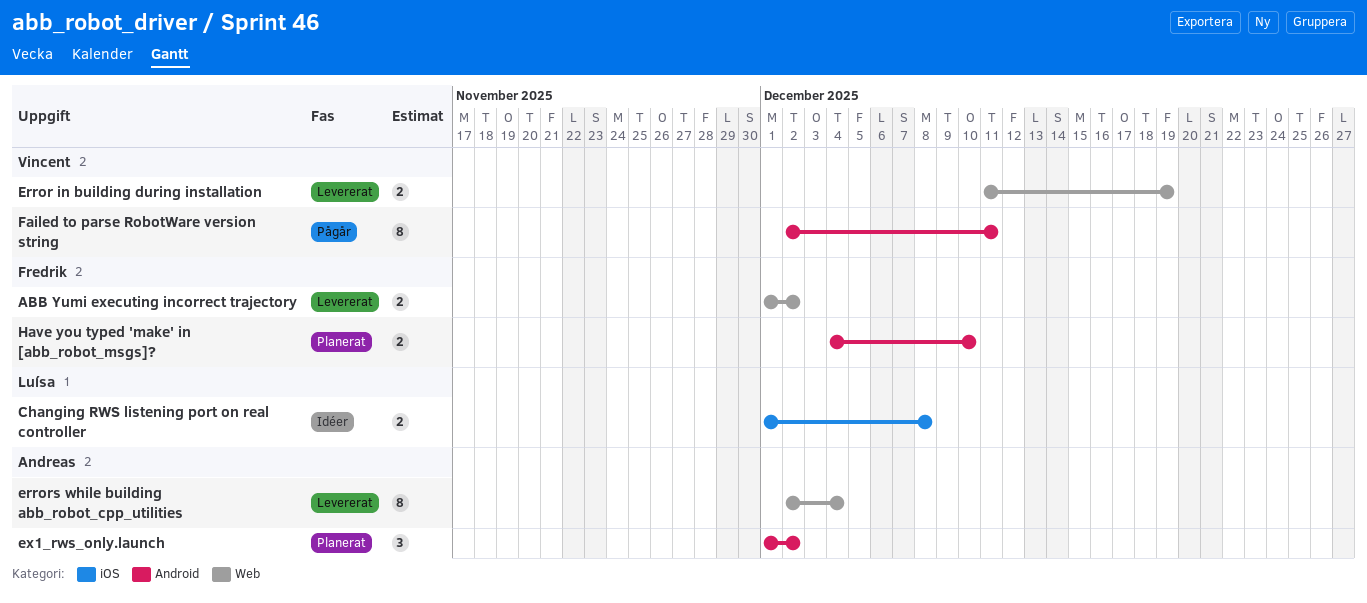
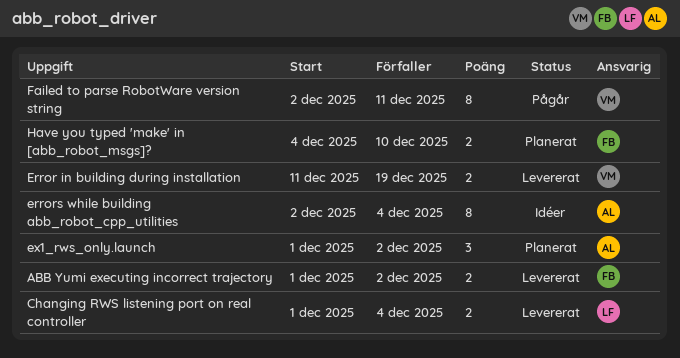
Changing RWS listening port on real controller, status: Idéer -> Levererat
Changing RWS listening port on real controller, due: Dec 8 -> Dec 4
errors while building abb_robot_cpp_utilities, status: Levererat -> Idéer

